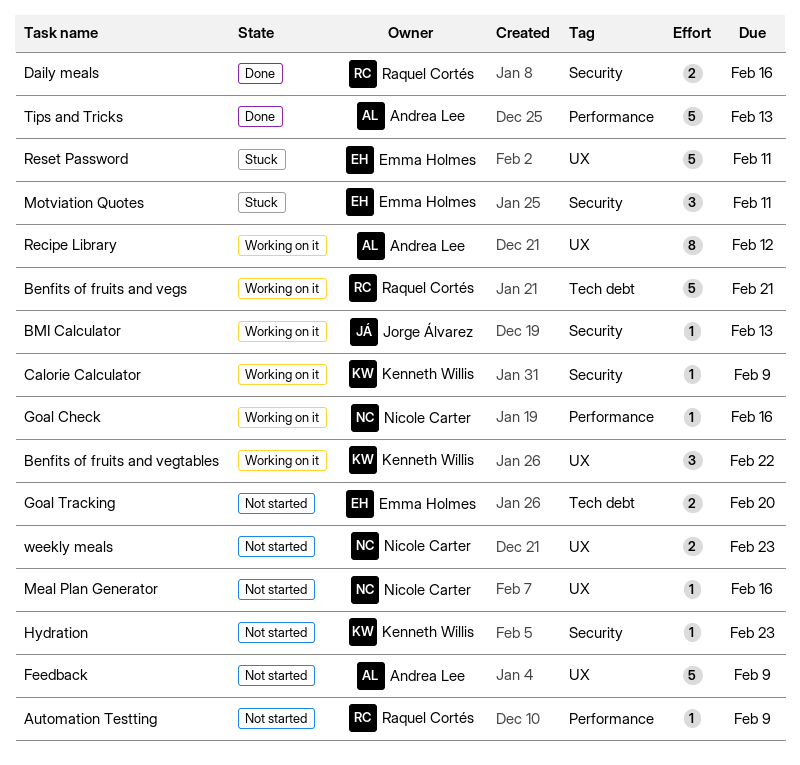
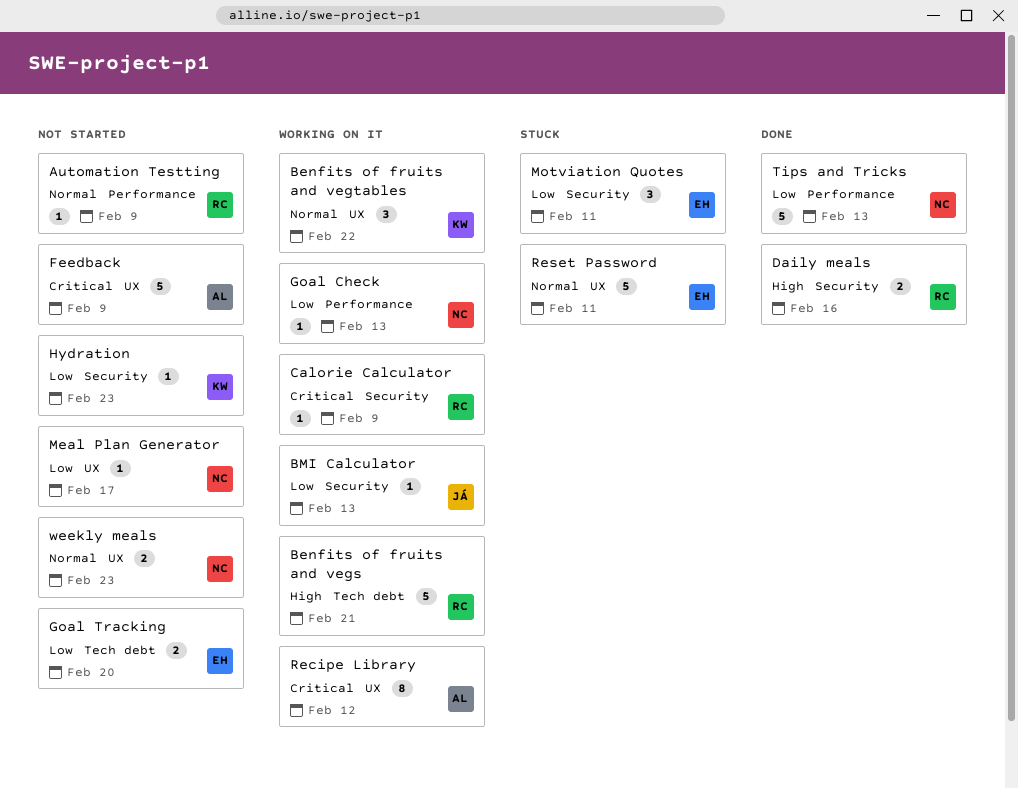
Calorie Calculator, owner: Kenneth Willis -> Raquel Cortés
Goal Check, due: Feb 16 -> Feb 13
Meal Plan Generator, due: Feb 16 -> Feb 17
Tips and Tricks, owner: Andrea Lee -> Nicole Carter

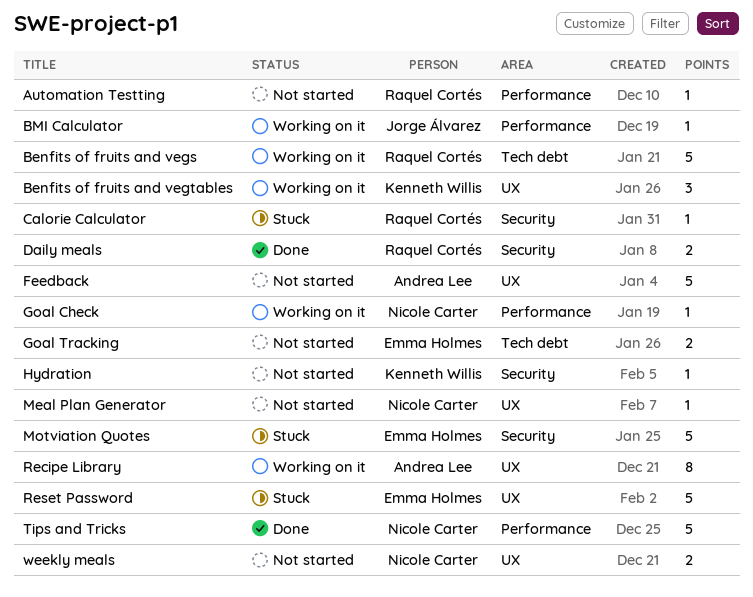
BMI Calculator, label: Security -> Performance
Calorie Calculator, status: Working on it -> Stuck
Motviation Quotes, estimate: 3 -> 5

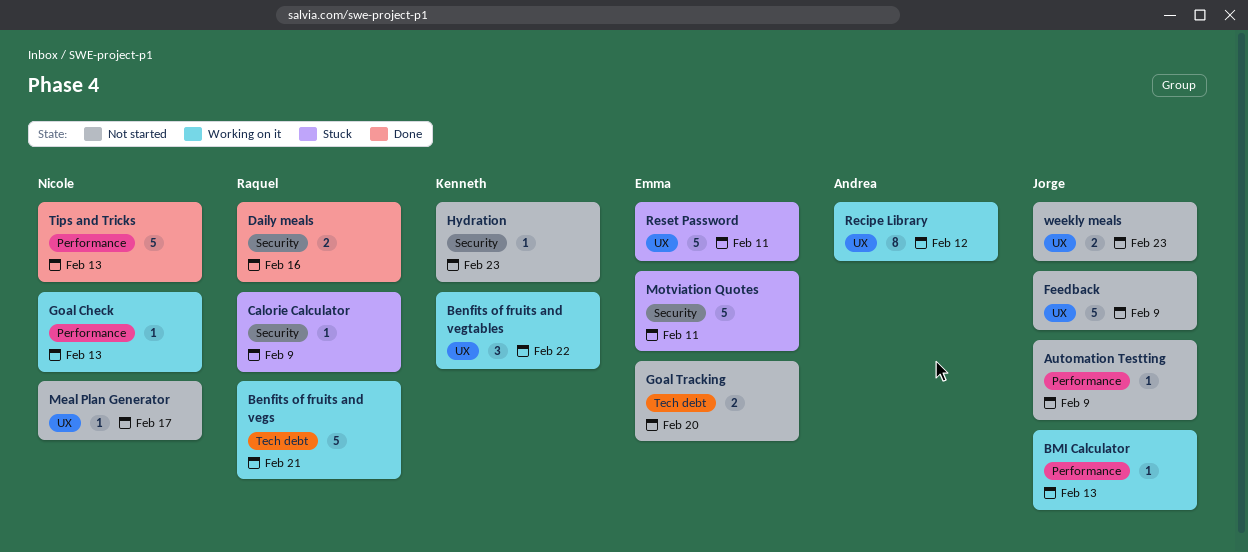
Automation Testting, owner: Raquel Cortés -> Jorge Álvarez
Feedback, owner: Andrea Lee -> Jorge Álvarez
weekly meals, owner: Nicole Carter -> Jorge Álvarez

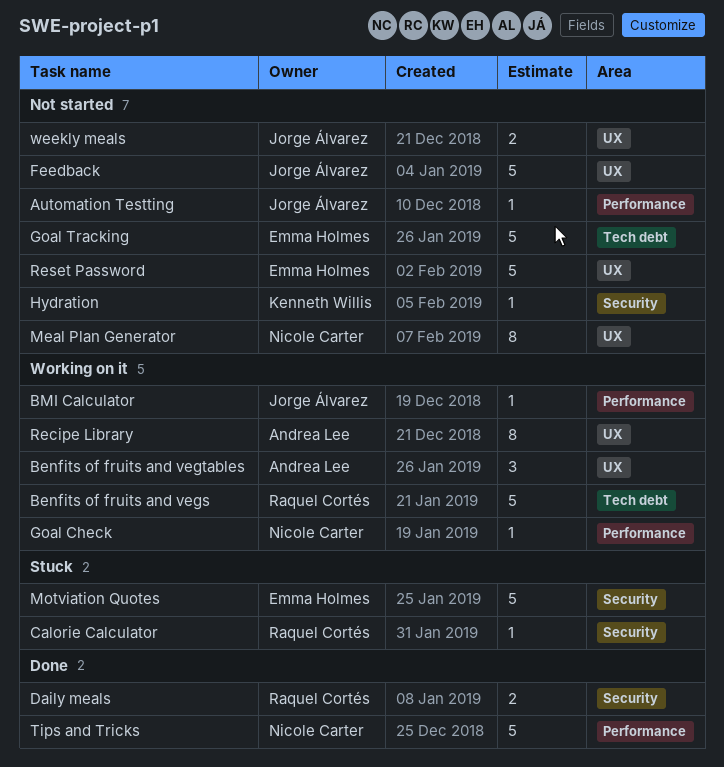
Benfits of fruits and vegtables, owner: Kenneth Willis -> Andrea Lee
Goal Tracking, estimate: 2 -> 5
Meal Plan Generator, estimate: 1 -> 8
Reset Password, status: Stuck -> Not started

